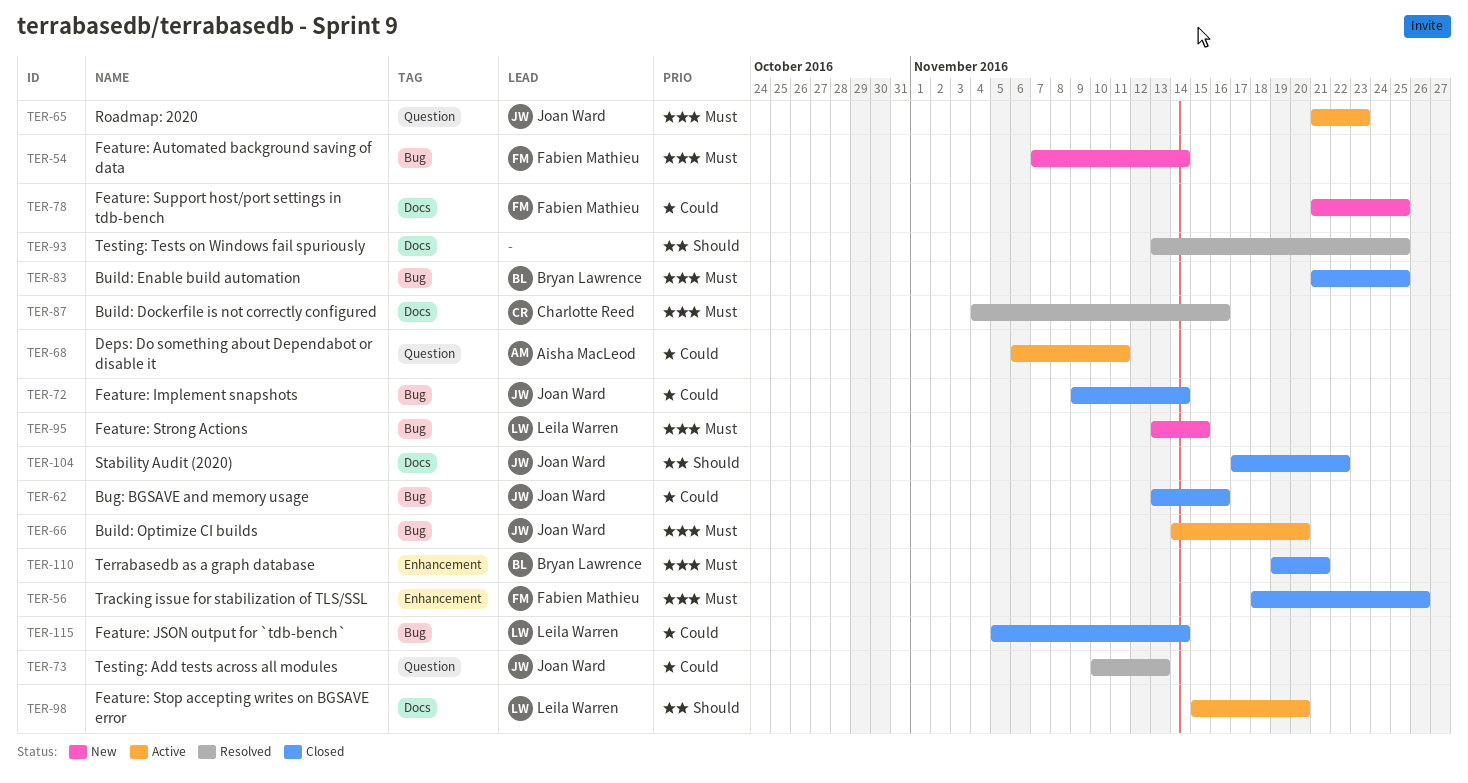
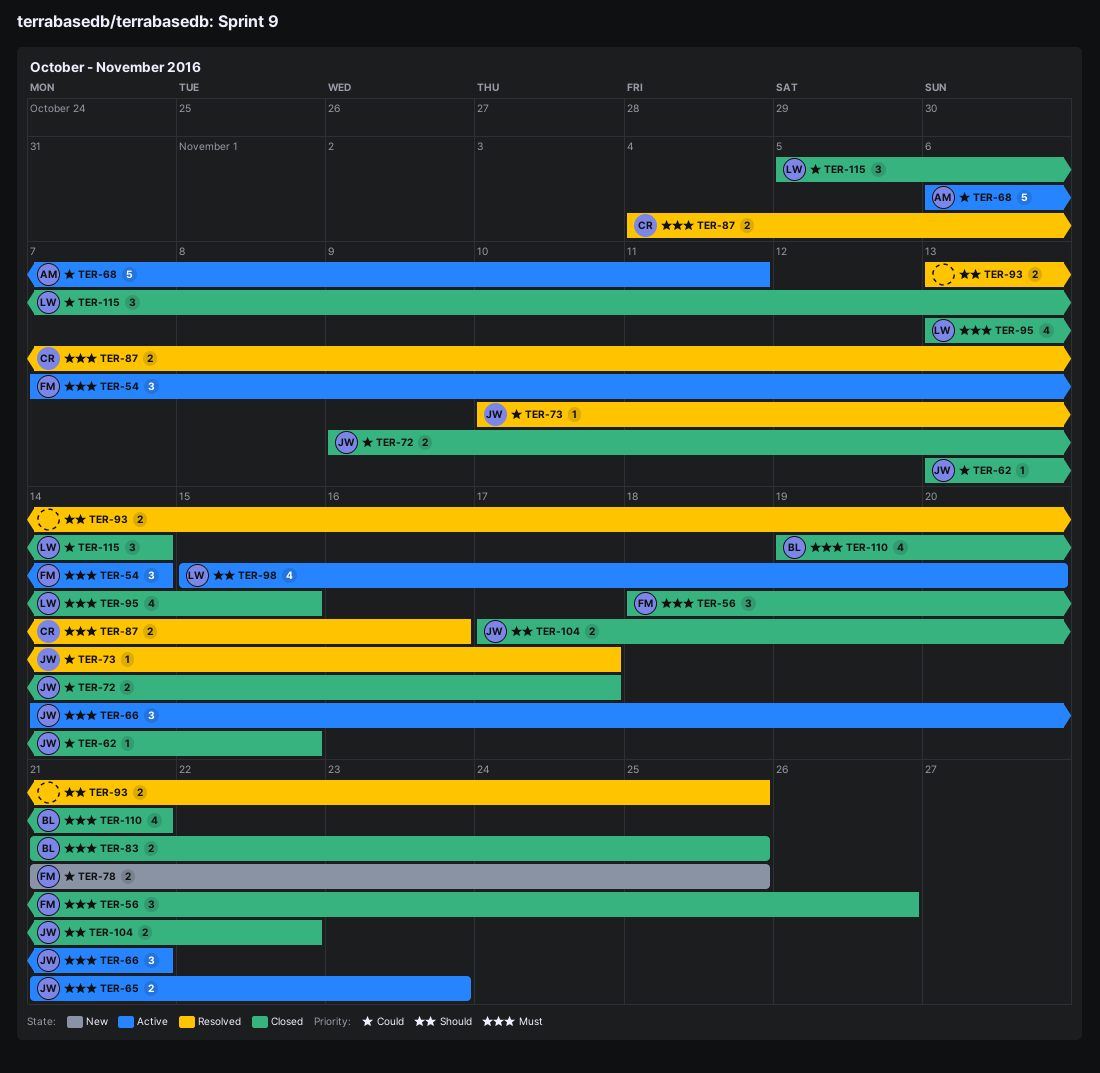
TER-54, status: New -> Active
TER-62, due: Nov 16 -> Nov 15
TER-66, due: Nov 20 -> Nov 21
TER-72, due: Nov 14 -> Nov 17
TER-73, due: Nov 13 -> Nov 17
TER-95, status: New -> Closed

